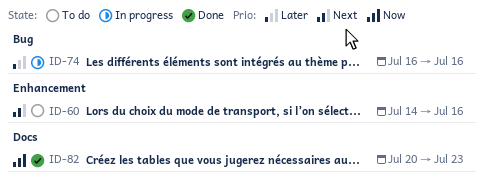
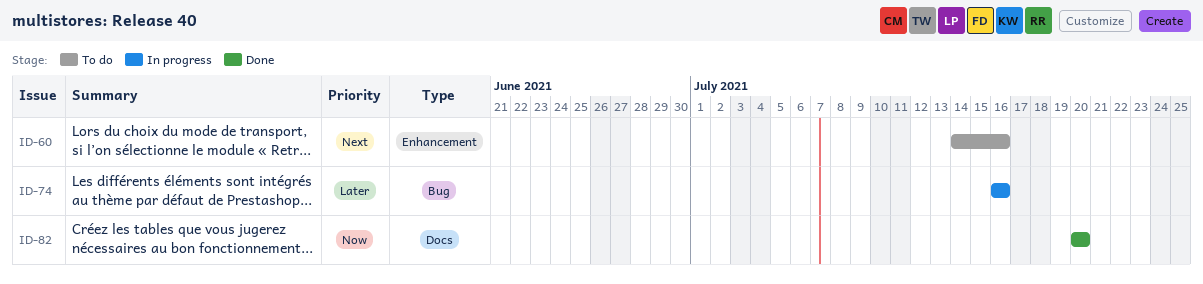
ID-82, due: Jul 23 -> Jul 20

